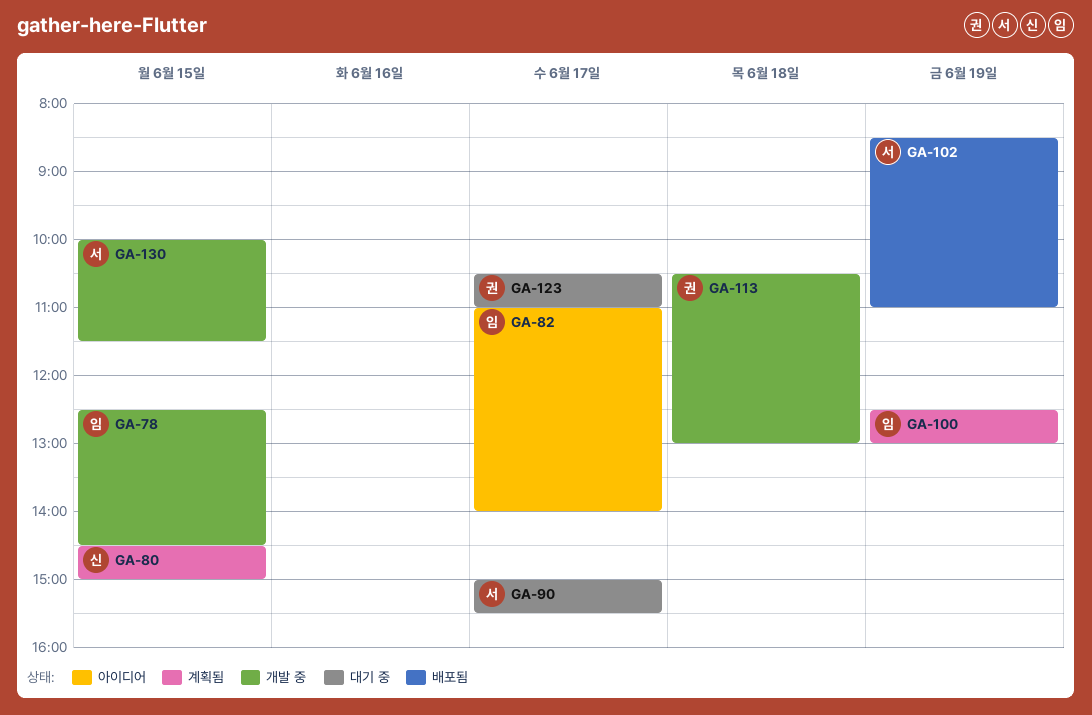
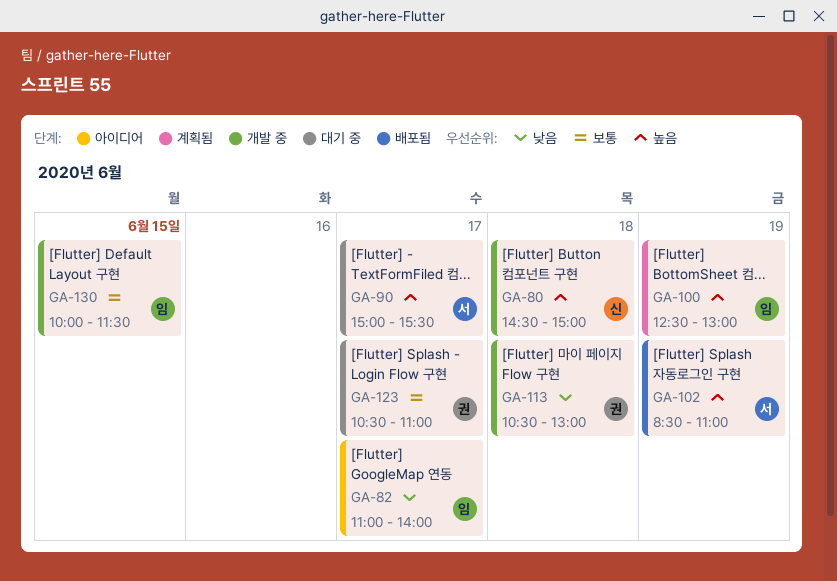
GA-78: present -> none
GA-80, status: 계획됨 -> 개발 중
GA-80, day: Jun 15 -> Jun 18
GA-130, owner: 서 -> 임

